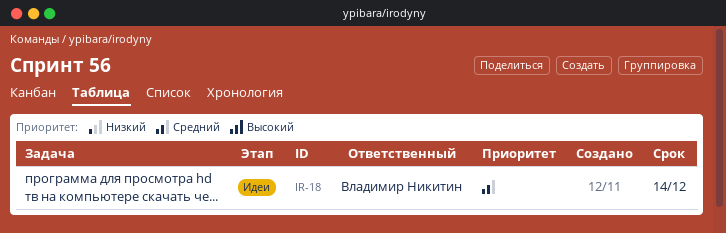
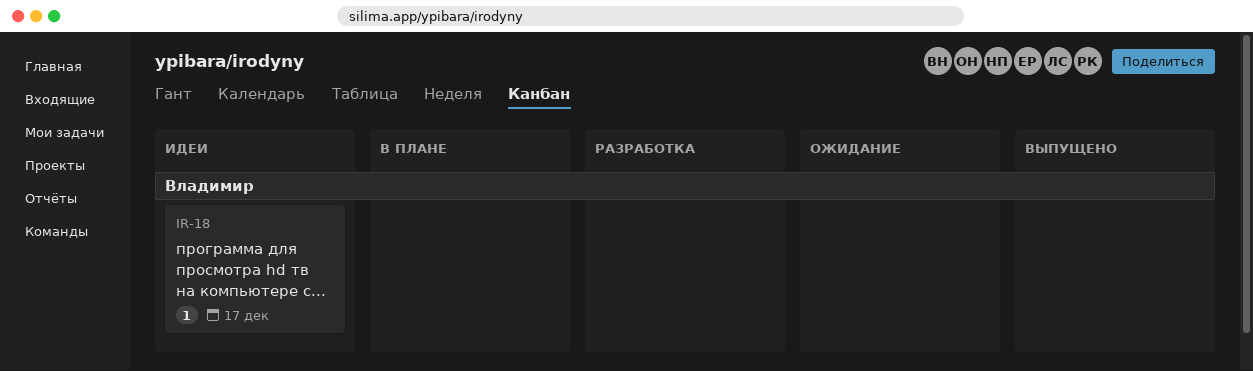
IR-18, due: Dec 14 -> Dec 17

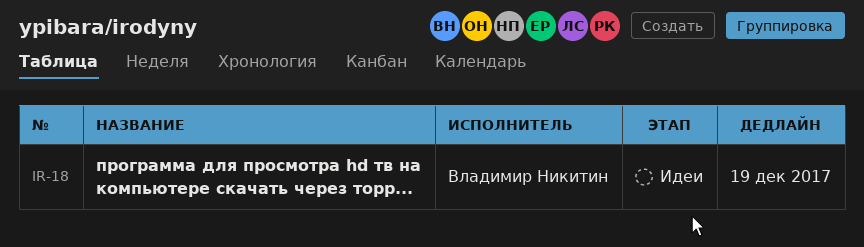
IR-18, due: Dec 17 -> Dec 19

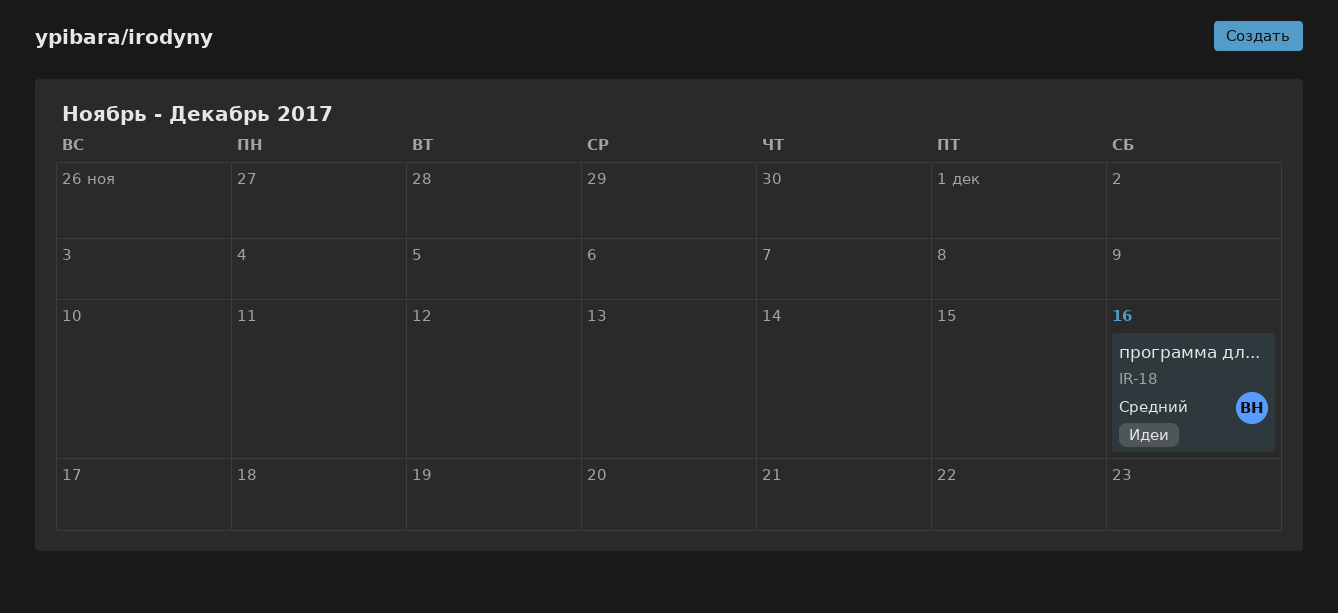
IR-18, due: Dec 19 -> Dec 16

